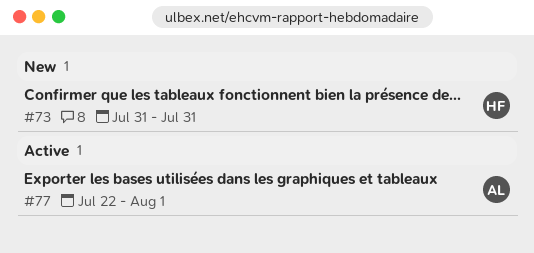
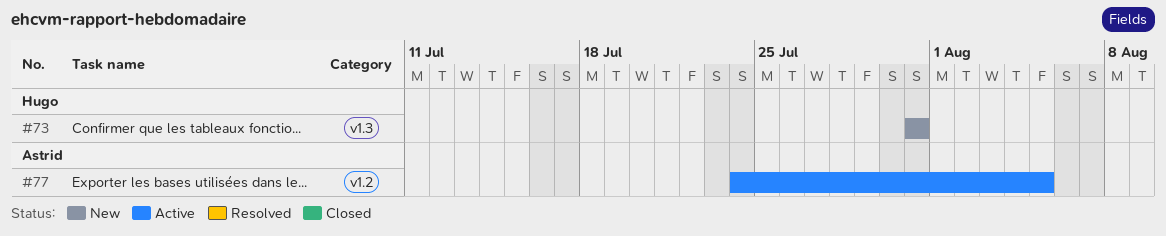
#77, start: Jul 22 -> Jul 24
#77, due: Aug 1 -> Aug 5

